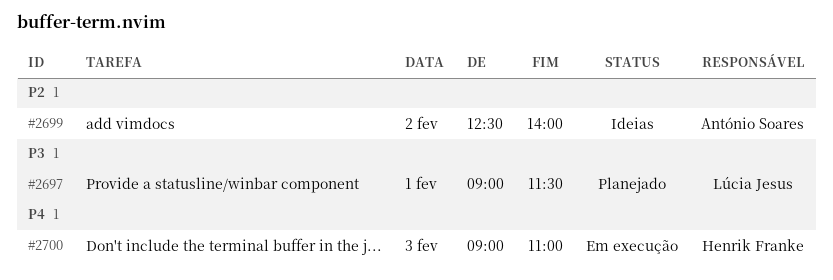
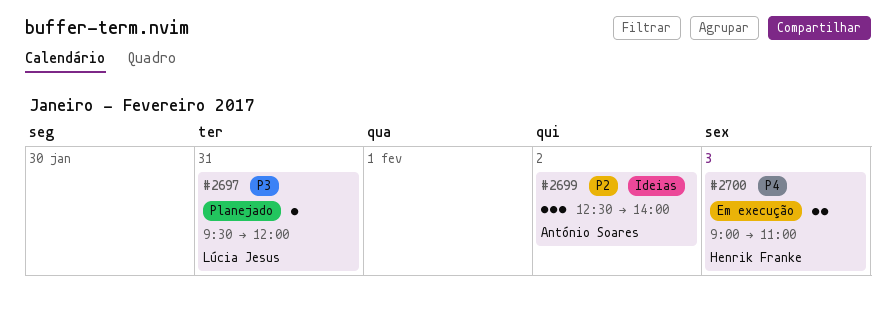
#2697, day: Feb 1 -> Jan 31
#2697, begins: 09:00 -> 09:30
#2697, ends: 11:30 -> 12:00

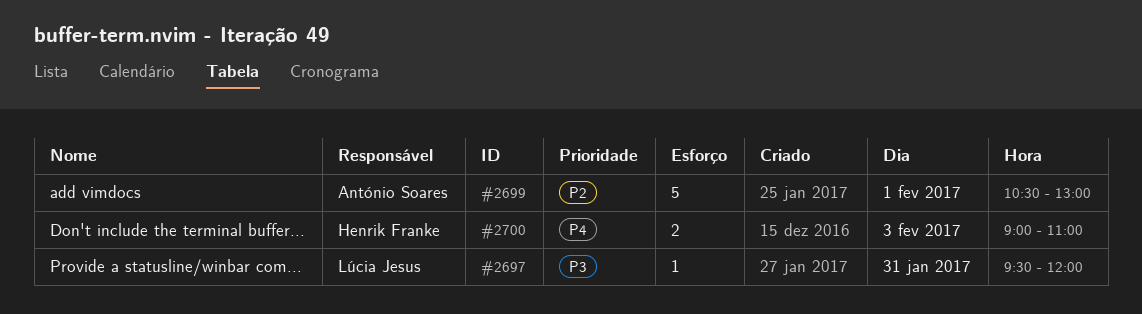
#2699, estimate: 3 -> 5
#2699, day: Feb 2 -> Feb 1
#2699, begins: 12:30 -> 10:30
#2699, ends: 14:00 -> 13:00

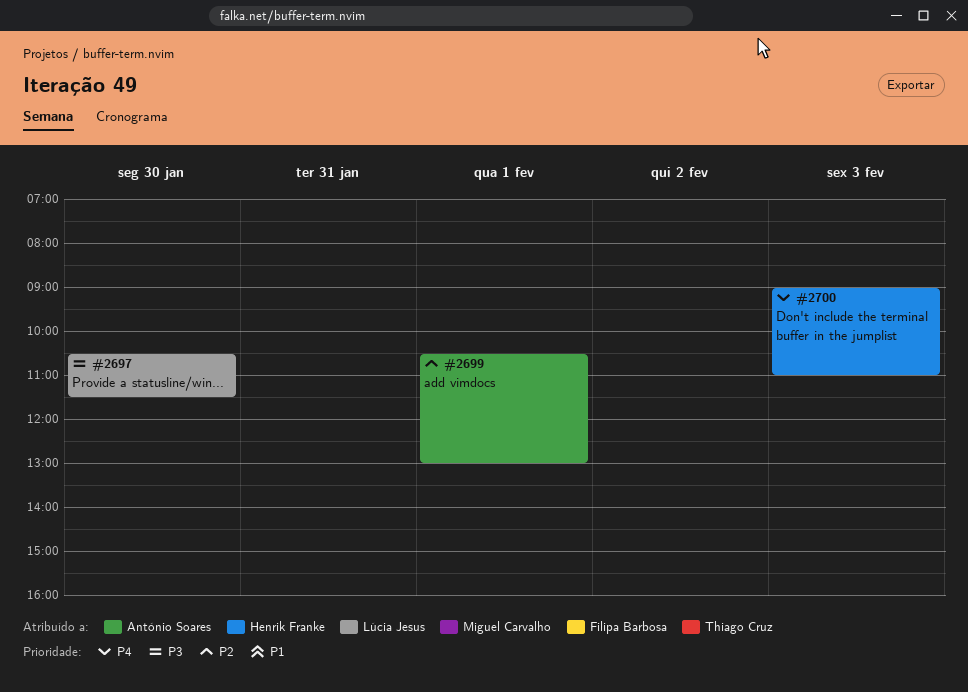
#2697, day: Jan 31 -> Jan 30
#2697, begins: 09:30 -> 10:30
#2697, ends: 12:00 -> 11:30

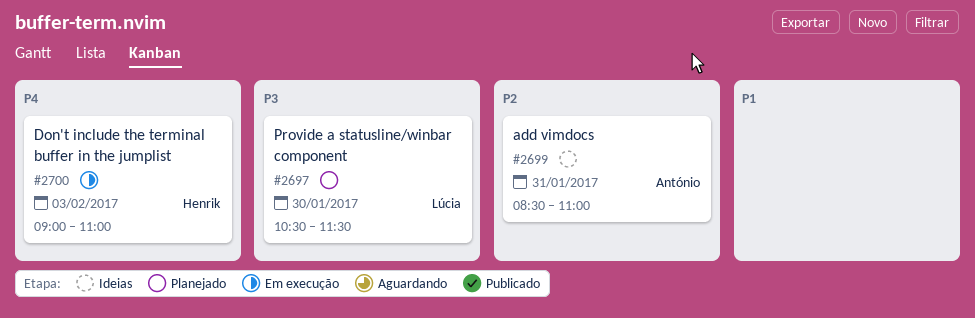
#2699, day: Feb 1 -> Jan 31
#2699, begins: 10:30 -> 08:30
#2699, ends: 13:00 -> 11:00

